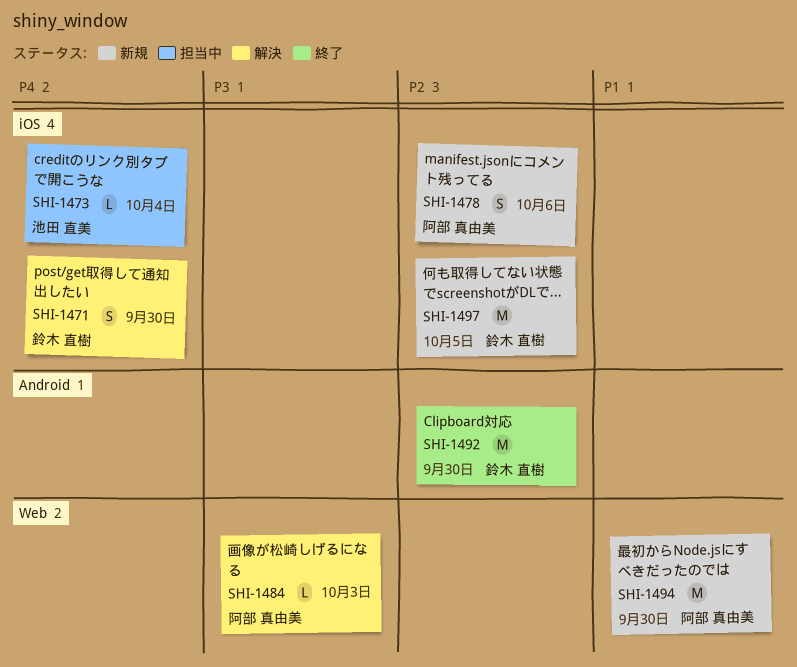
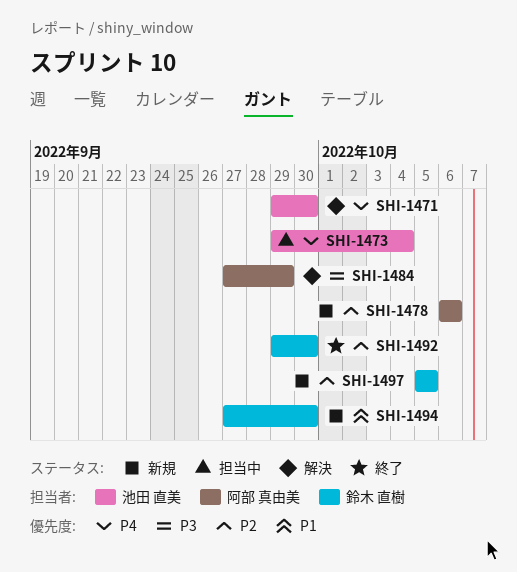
SHI-1471, owner: 鈴木 直樹 -> 池田 直美
SHI-1484, due: Oct 3 -> Sep 29
SHI-1494, owner: 阿部 真由美 -> 鈴木 直樹

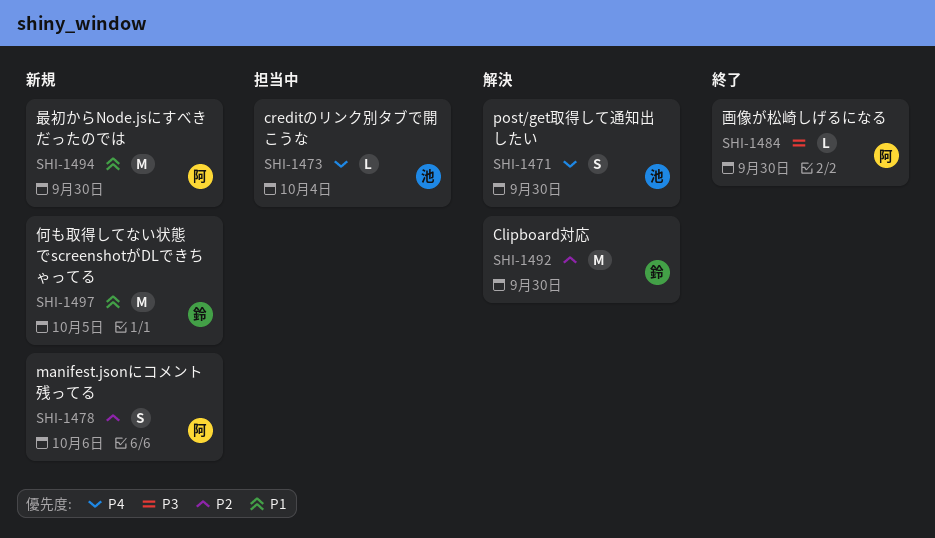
SHI-1484, status: 解決 -> 終了
SHI-1484, due: Sep 29 -> Sep 30
SHI-1492, status: 終了 -> 解決
SHI-1494, owner: 鈴木 直樹 -> 阿部 真由美
SHI-1497, priority: P2 -> P1

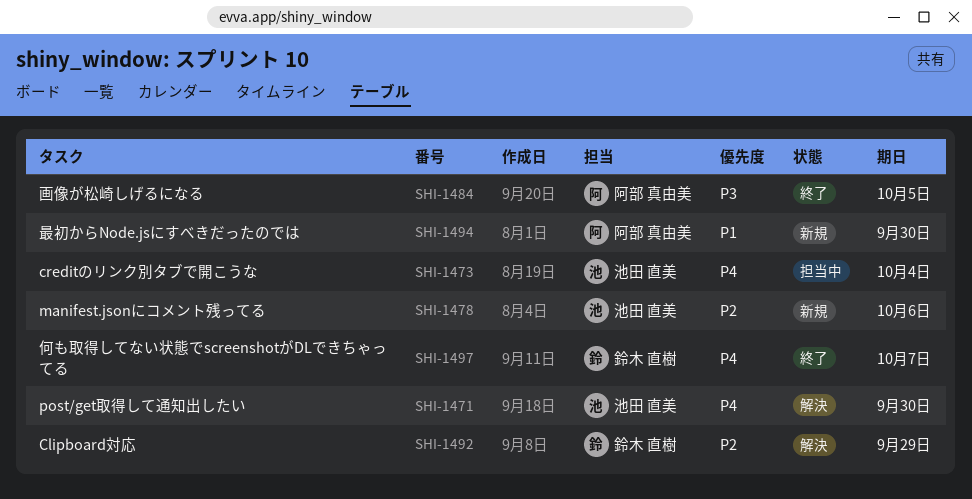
SHI-1478, owner: 阿部 真由美 -> 池田 直美
SHI-1484, due: Sep 30 -> Oct 5
SHI-1492, due: Sep 30 -> Sep 29
SHI-1497, status: 新規 -> 終了
SHI-1497, priority: P1 -> P4
SHI-1497, due: Oct 5 -> Oct 7

